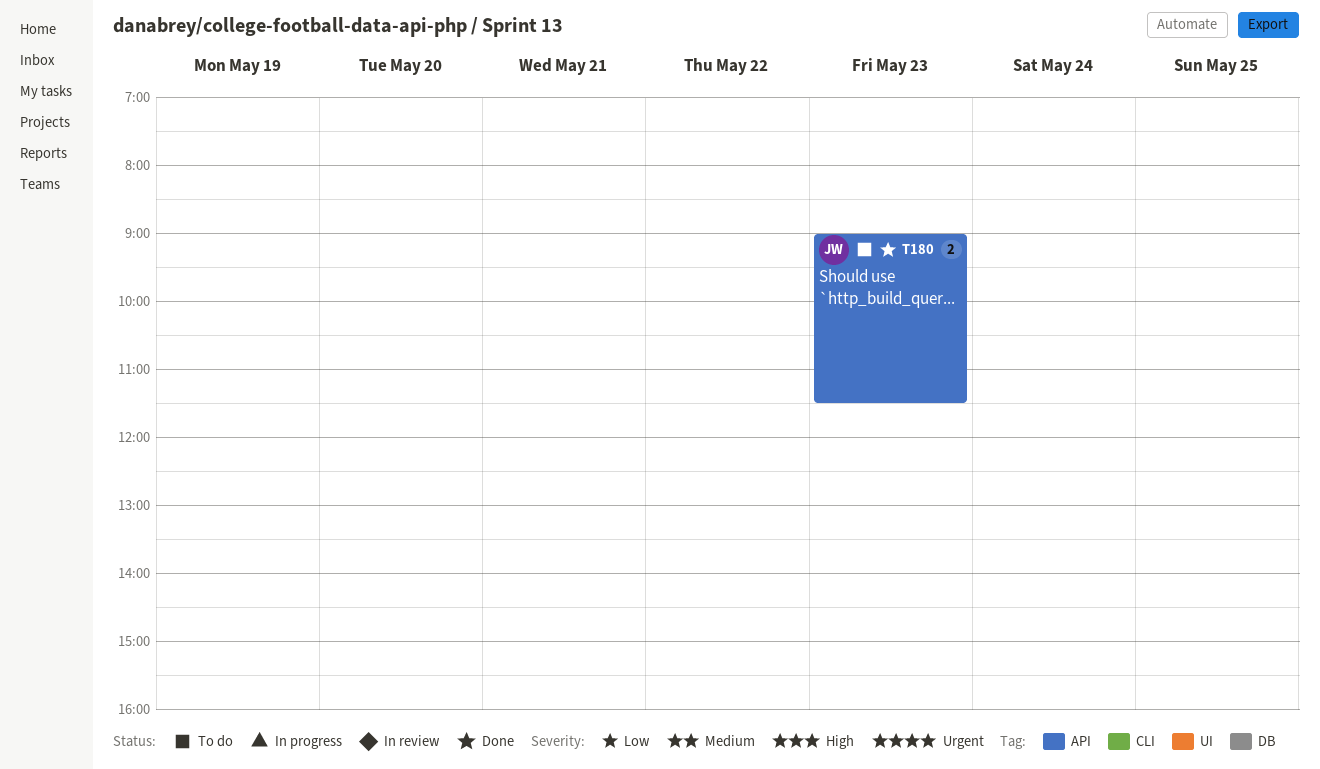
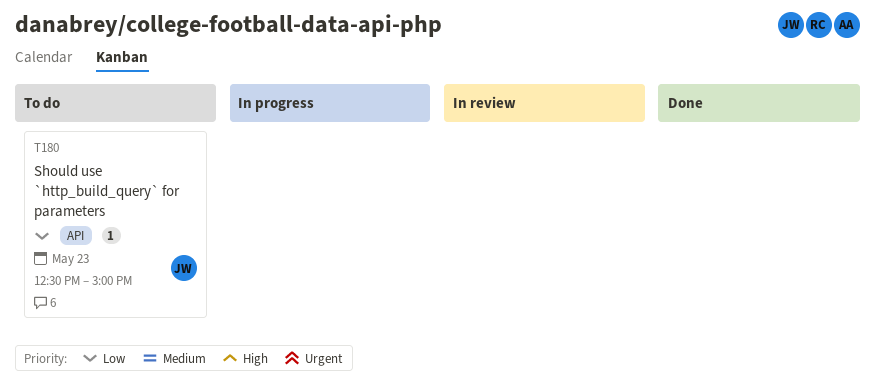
T180, estimate: 2 -> 1
T180, begins: 09:00 -> 12:30
T180, ends: 11:30 -> 15:00

